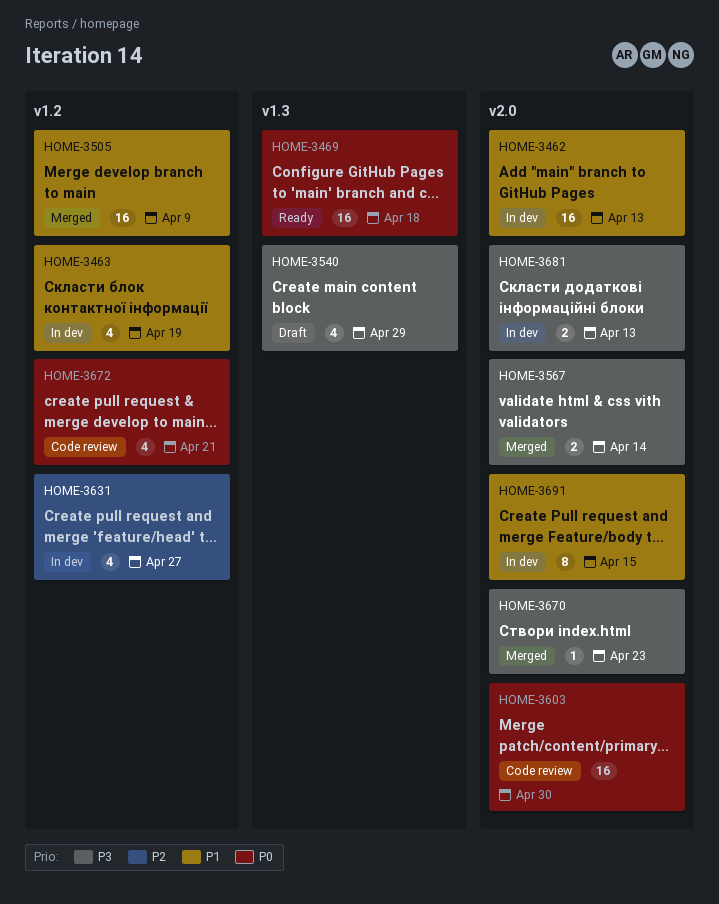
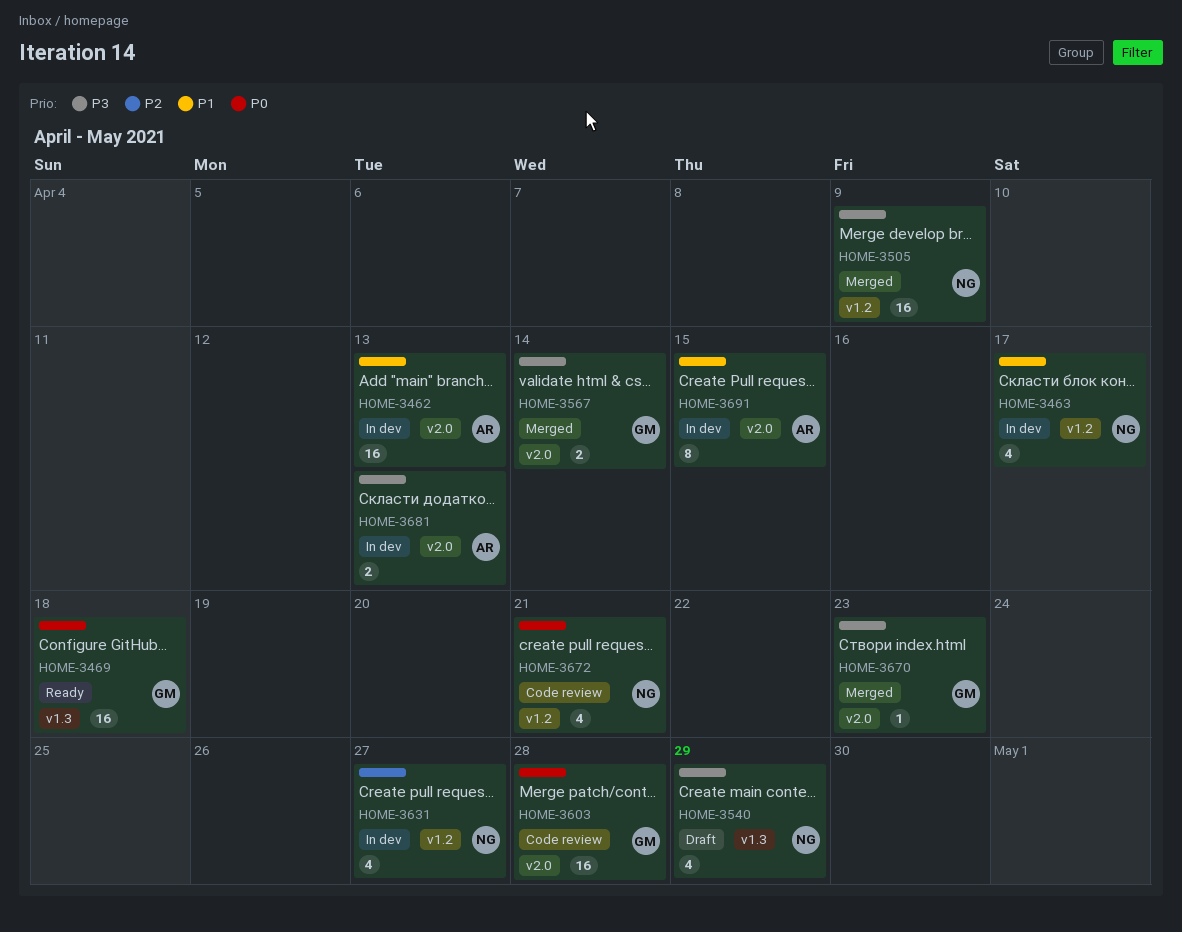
HOME-3463, due: Apr 19 -> Apr 17
HOME-3505, priority: P1 -> P3
HOME-3603, due: Apr 30 -> Apr 28

